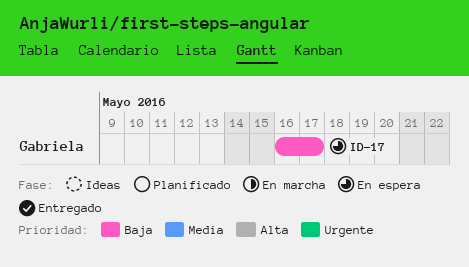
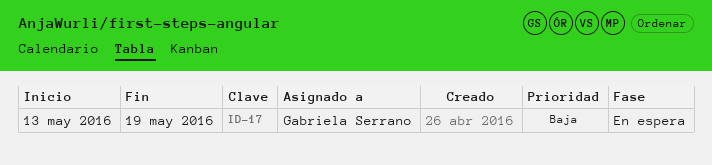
ID-17, start: May 16 -> May 13
ID-17, due: May 17 -> May 19

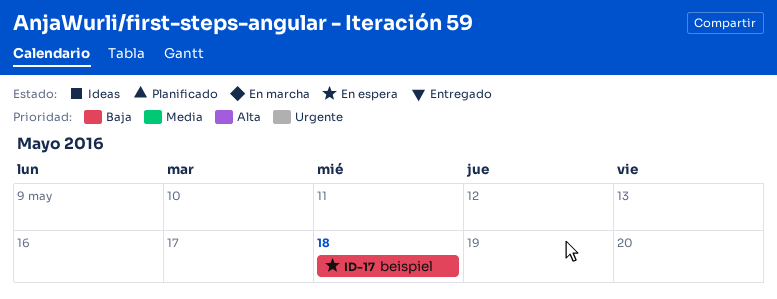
ID-17, start: May 13 -> May 18
ID-17, due: May 19 -> May 18

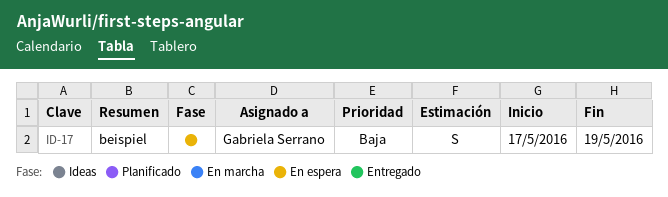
ID-17, start: May 18 -> May 17
ID-17, due: May 18 -> May 19

